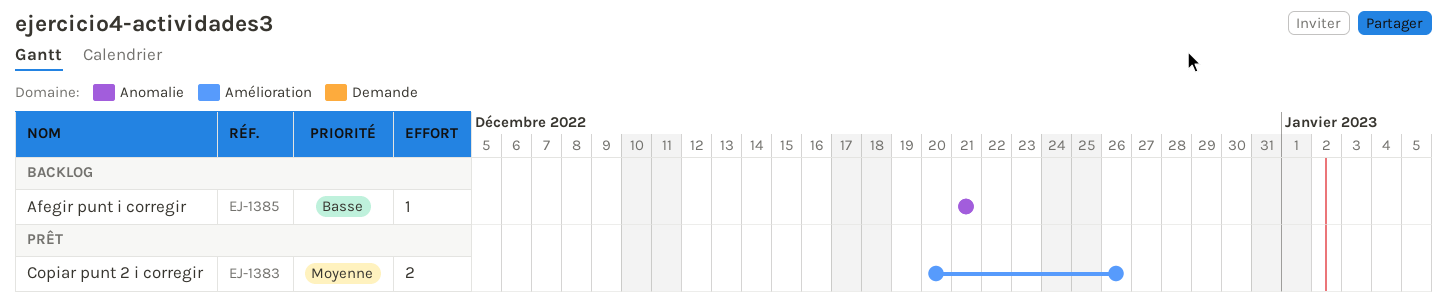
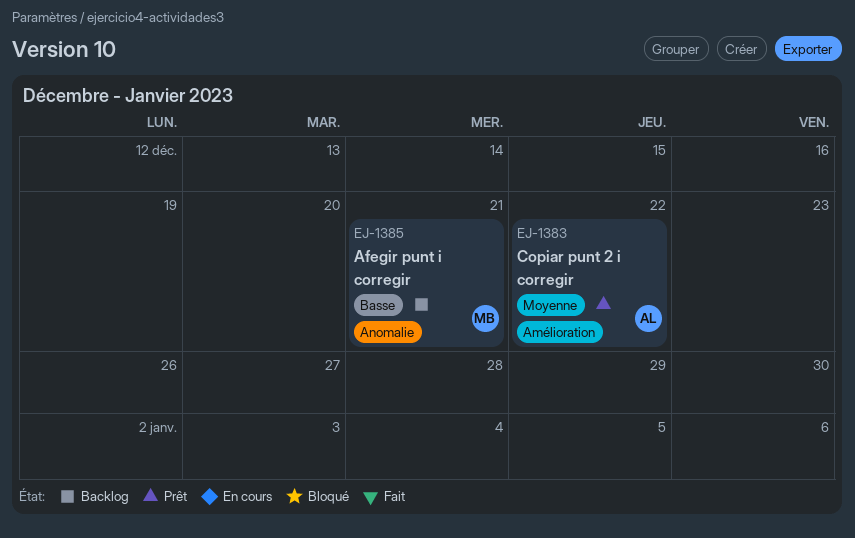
EJ-1383, due: Dec 26 -> Dec 22

